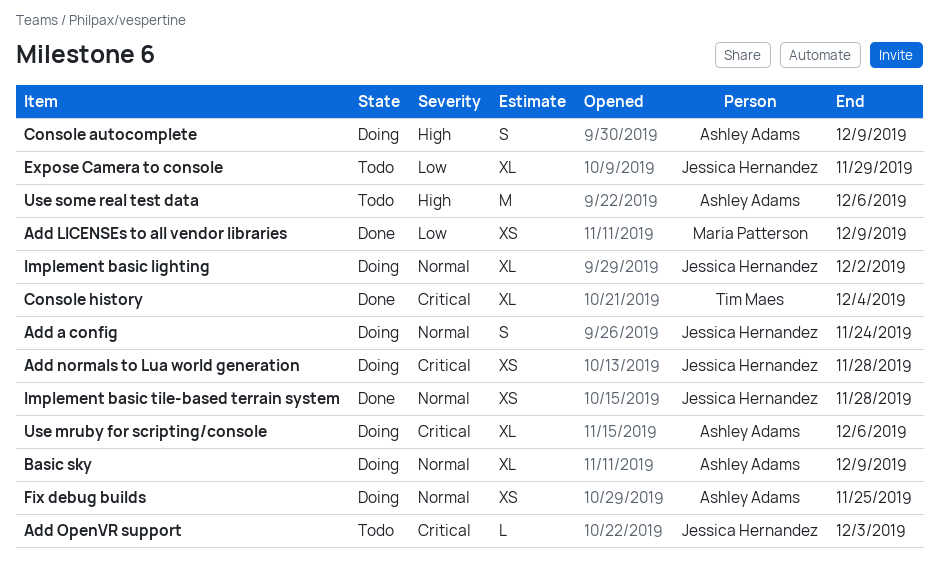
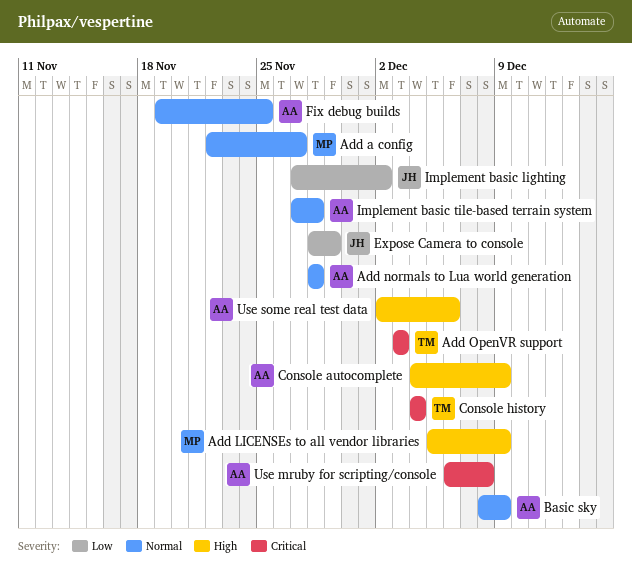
Add a config, owner: Jessica Hernandez -> Maria Patterson
Add a config, due: Nov 24 -> Nov 27
Add LICENSEs to all vendor libraries, priority: Low -> High
Add normals to Lua world generation, owner: Jessica Hernandez -> Ashley Adams
Add normals to Lua world generation, priority: Critical -> Normal
Add OpenVR support, owner: Jessica Hernandez -> Tim Maes
Implement basic lighting, priority: Normal -> Low
Implement basic tile-based terrain system, owner: Jessica Hernandez -> Ashley Adams
Use mruby for scripting/console, due: Dec 6 -> Dec 8

